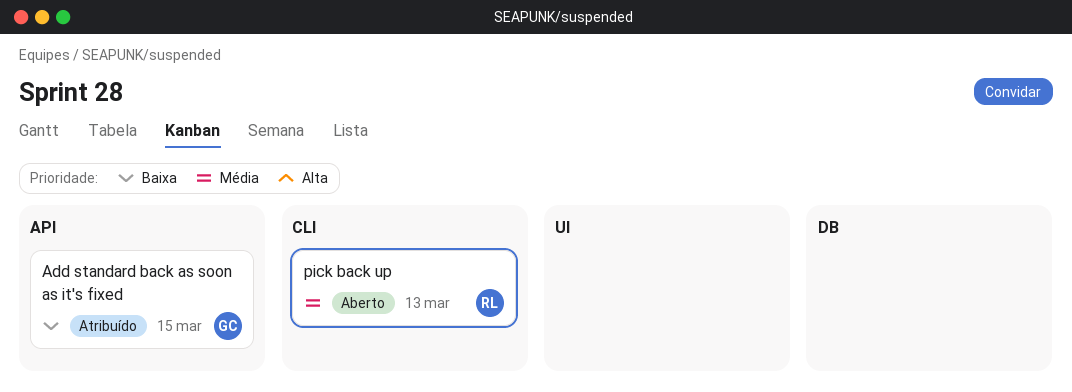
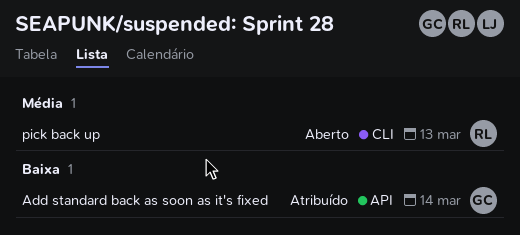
Add standard back as soon as it's fixed, due: Mar 15 -> Mar 14

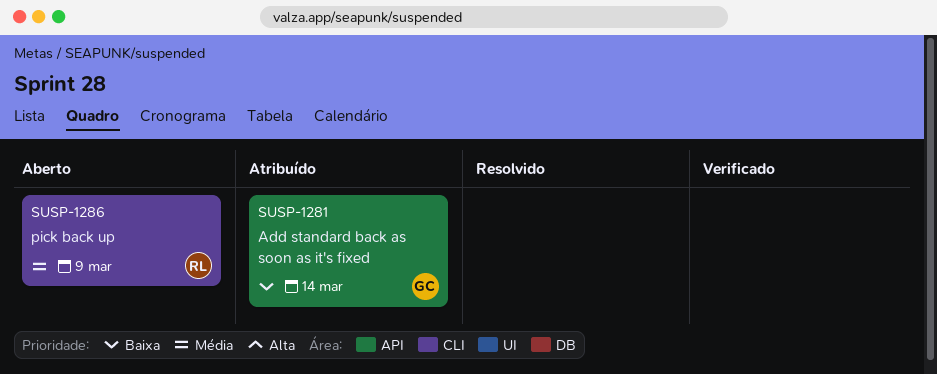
pick back up, due: Mar 13 -> Mar 9

